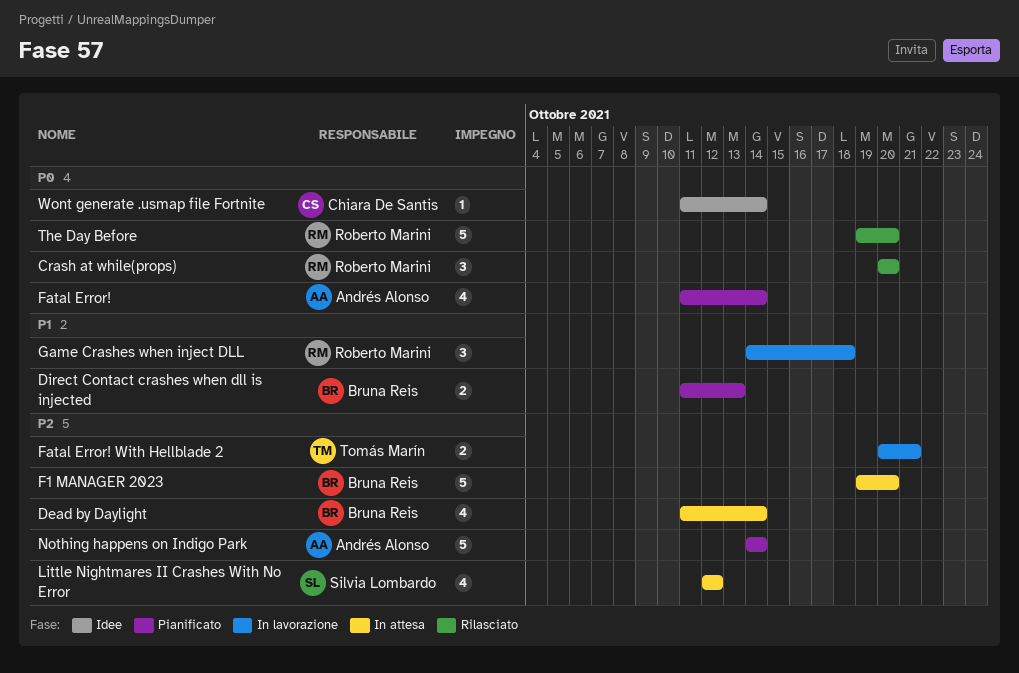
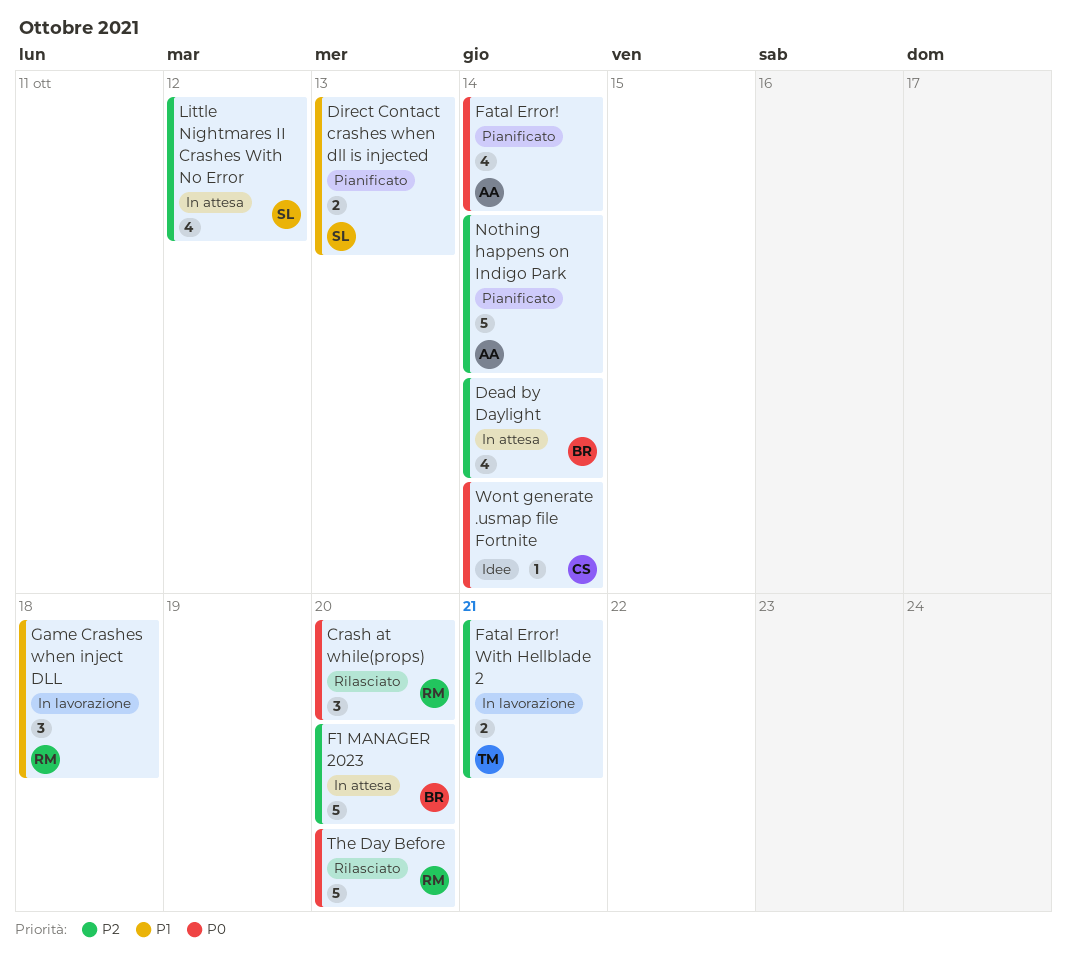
Direct Contact crashes when dll is injected, owner: Bruna Reis -> Silvia Lombardo

